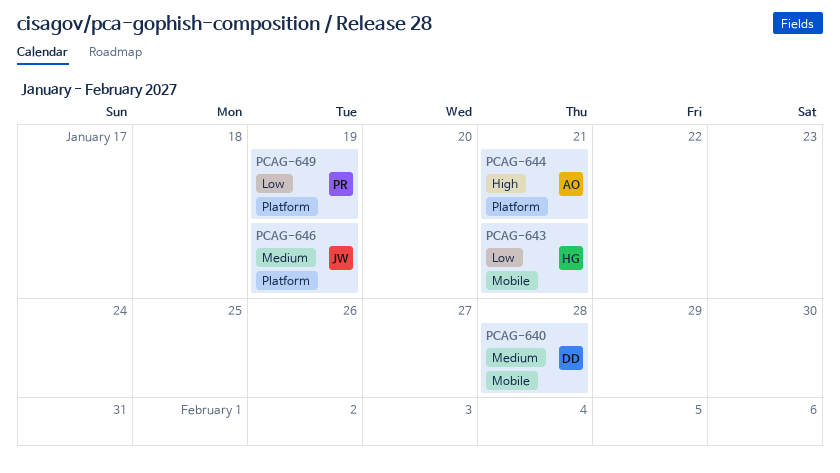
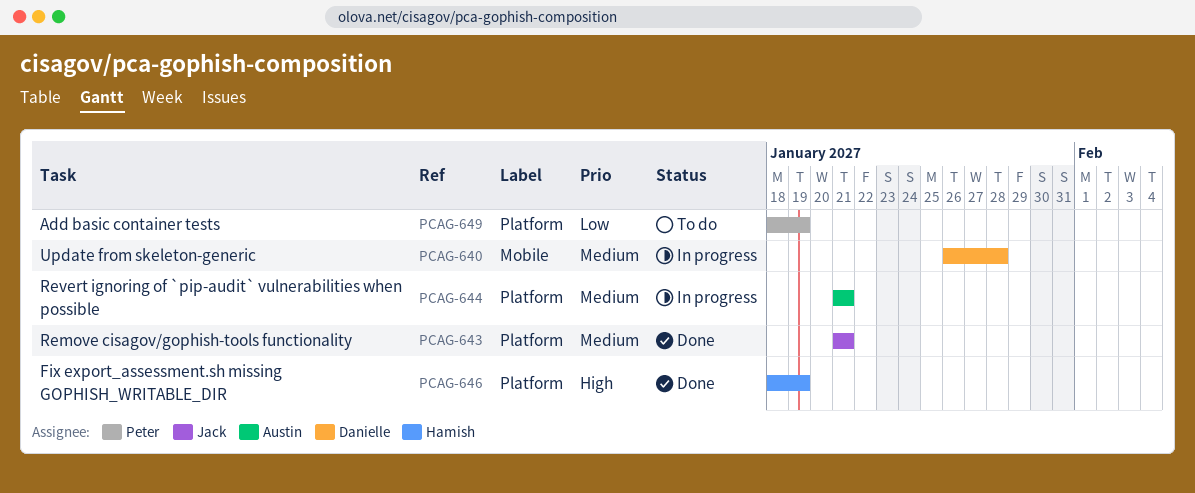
PCAG-643, owner: Hamish -> Jack
PCAG-643, priority: Low -> Medium
PCAG-643, label: Mobile -> Platform
PCAG-644, priority: High -> Medium
PCAG-646, owner: Jack -> Hamish
PCAG-646, priority: Medium -> High

